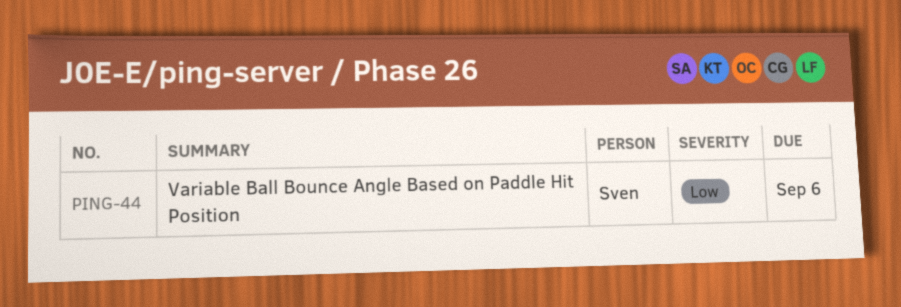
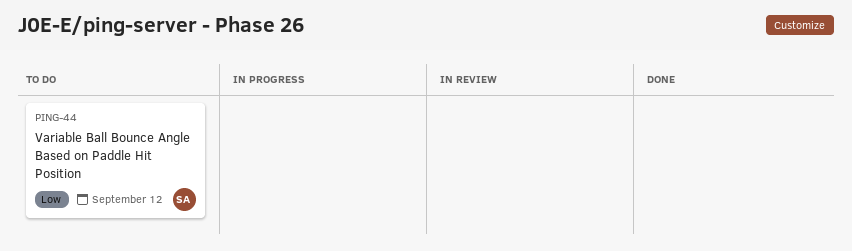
PING-44, due: Sep 6 -> Sep 12

